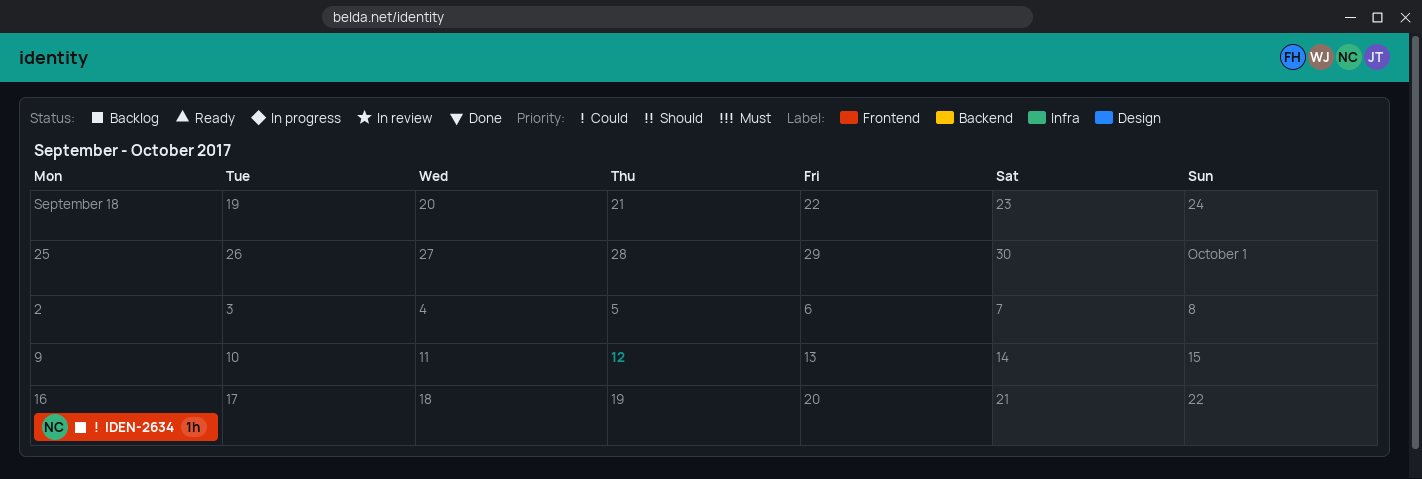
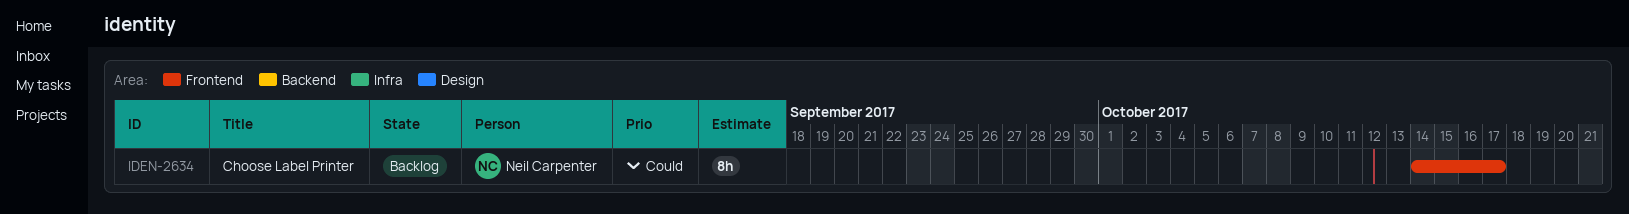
IDEN-2634, estimate: 1h -> 8h
IDEN-2634, start: Oct 16 -> Oct 14
IDEN-2634, due: Oct 16 -> Oct 17

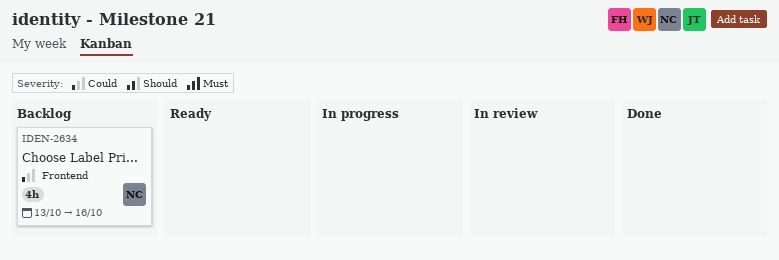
IDEN-2634, estimate: 8h -> 4h
IDEN-2634, start: Oct 14 -> Oct 13
IDEN-2634, due: Oct 17 -> Oct 16

